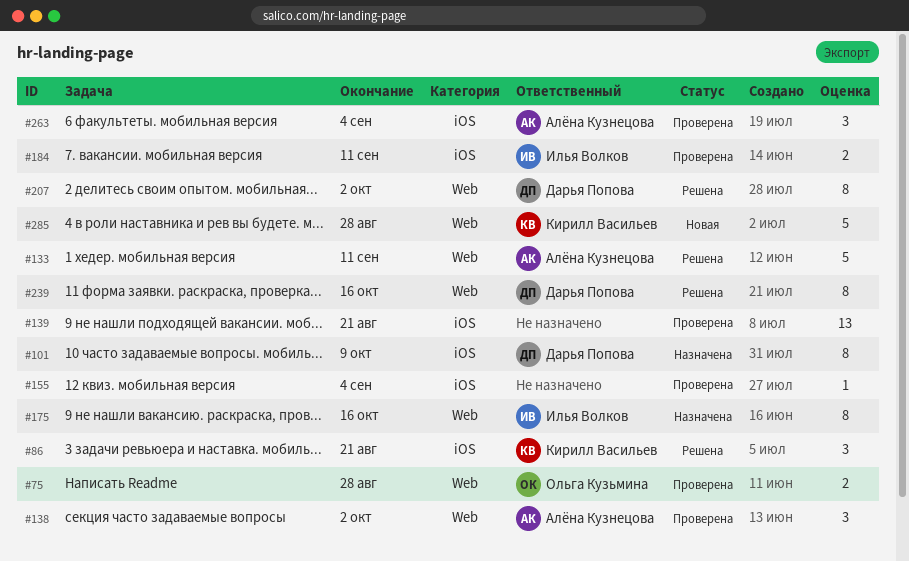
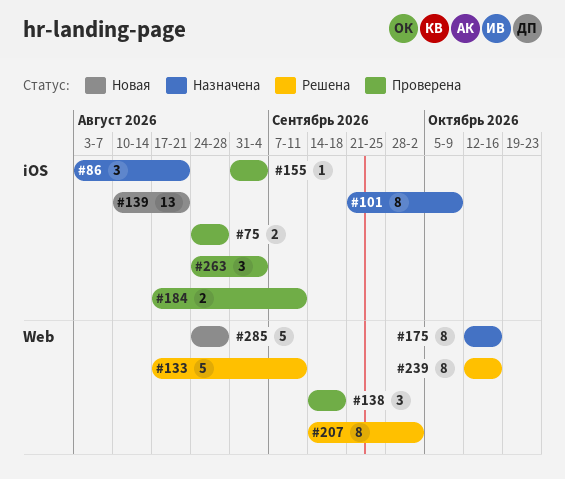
#75, label: Web -> iOS
#86, status: Решена -> Назначена
#138, due: Oct 2 -> Sep 18
#139, status: Проверена -> Новая

